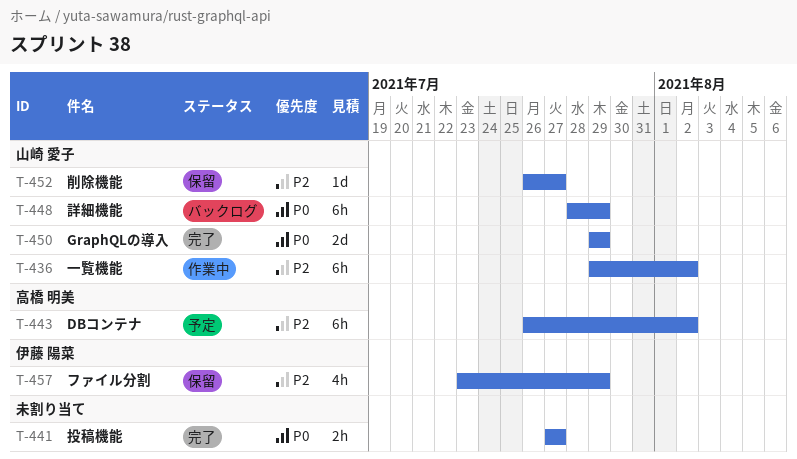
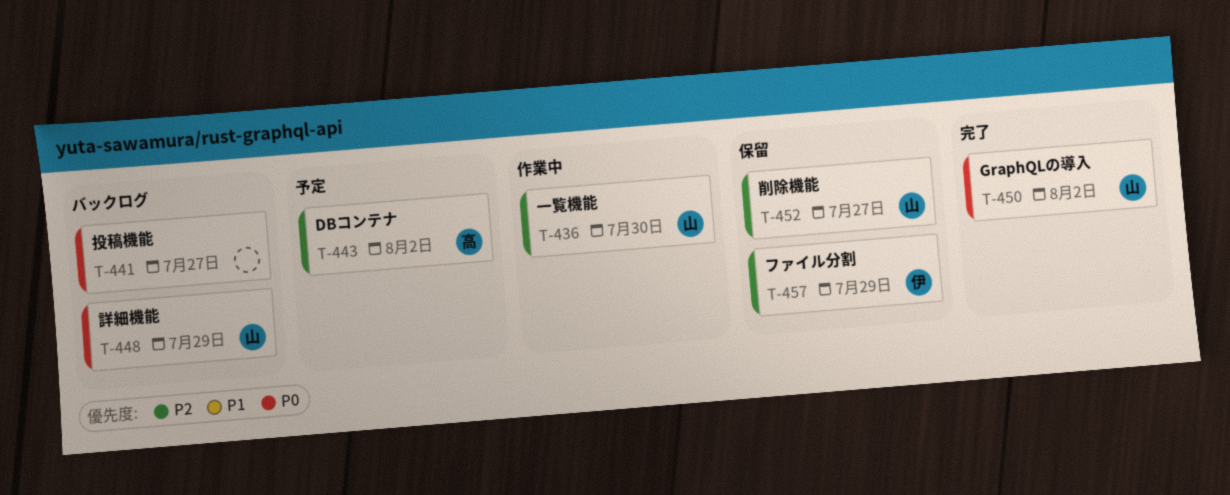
T-436, due: Aug 2 -> Jul 30
T-441, status: 完了 -> バックログ
T-450, due: Jul 29 -> Aug 2

